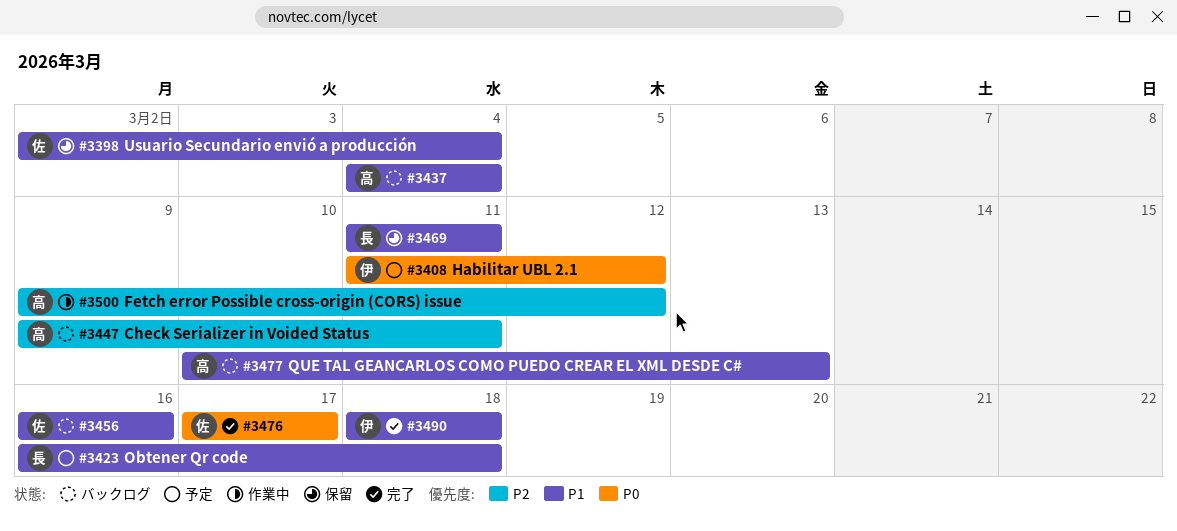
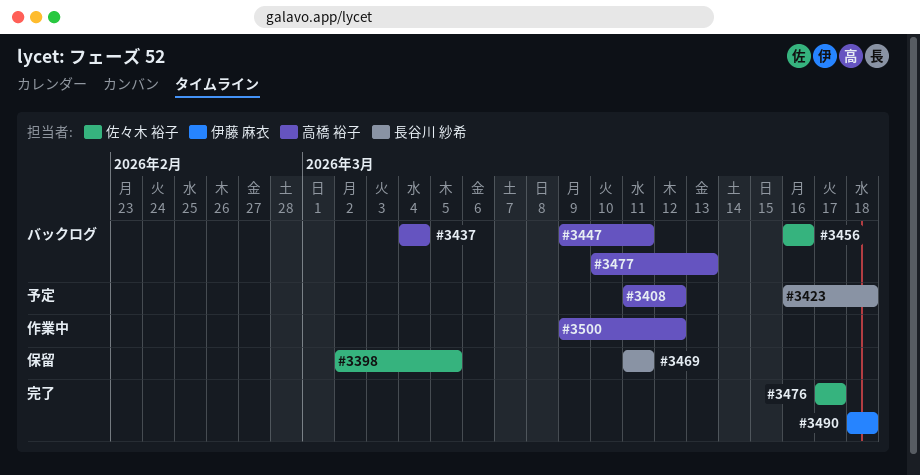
#3398, due: Mar 4 -> Mar 5
#3408, owner: 伊藤 麻衣 -> 高橋 裕子

